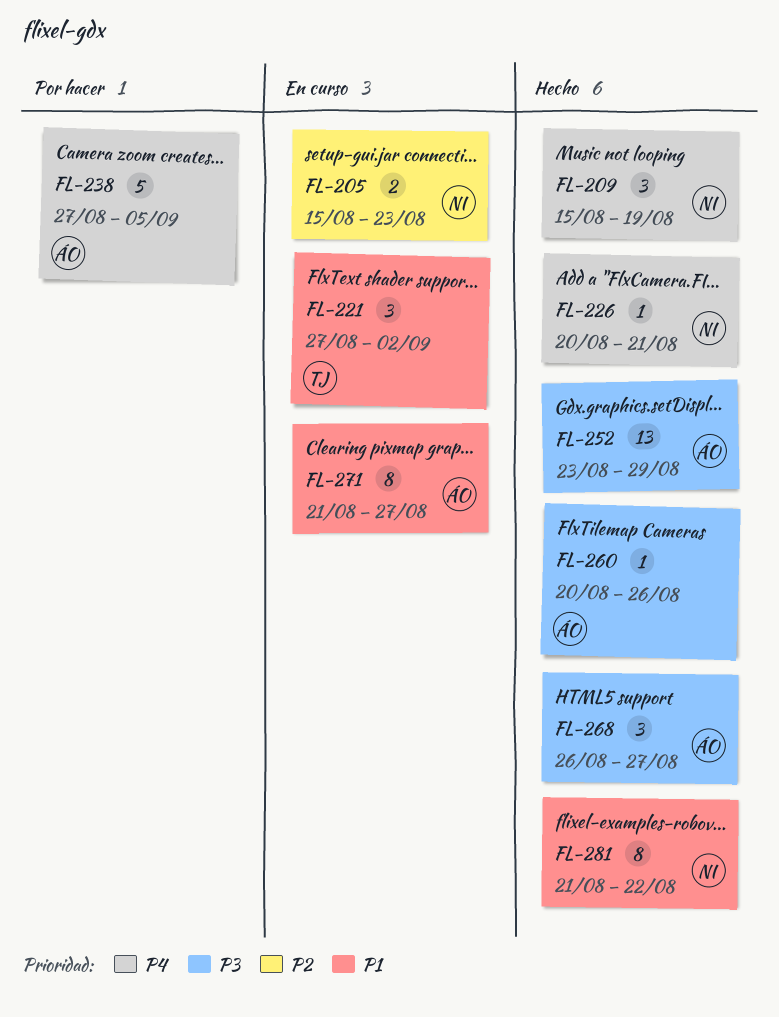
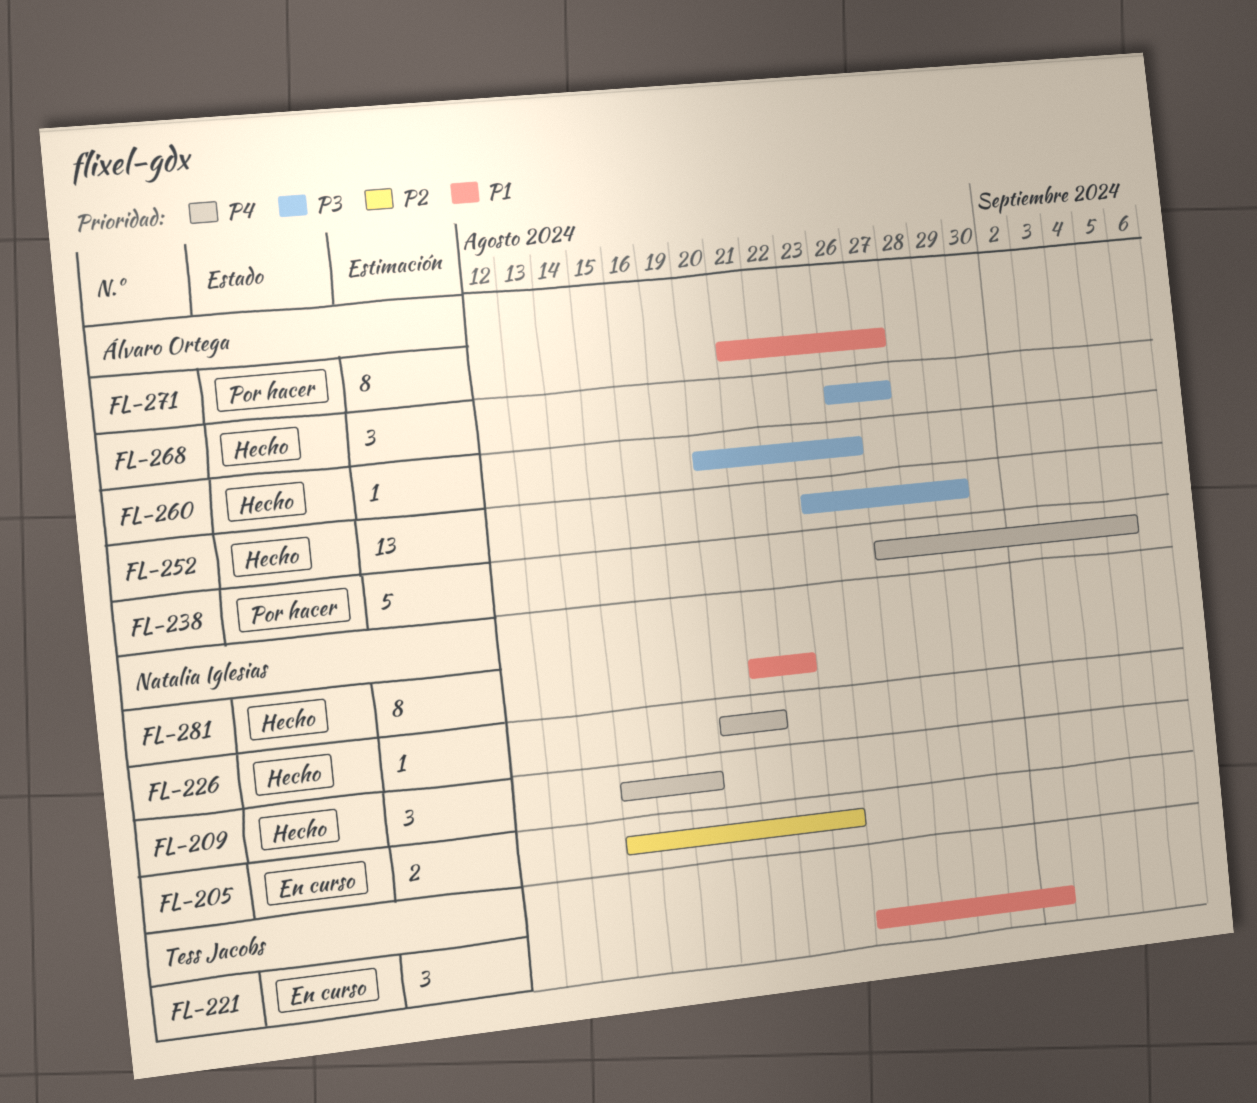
FL-221, start: Aug 27 -> Aug 26
FL-271, status: En curso -> Por hacer

